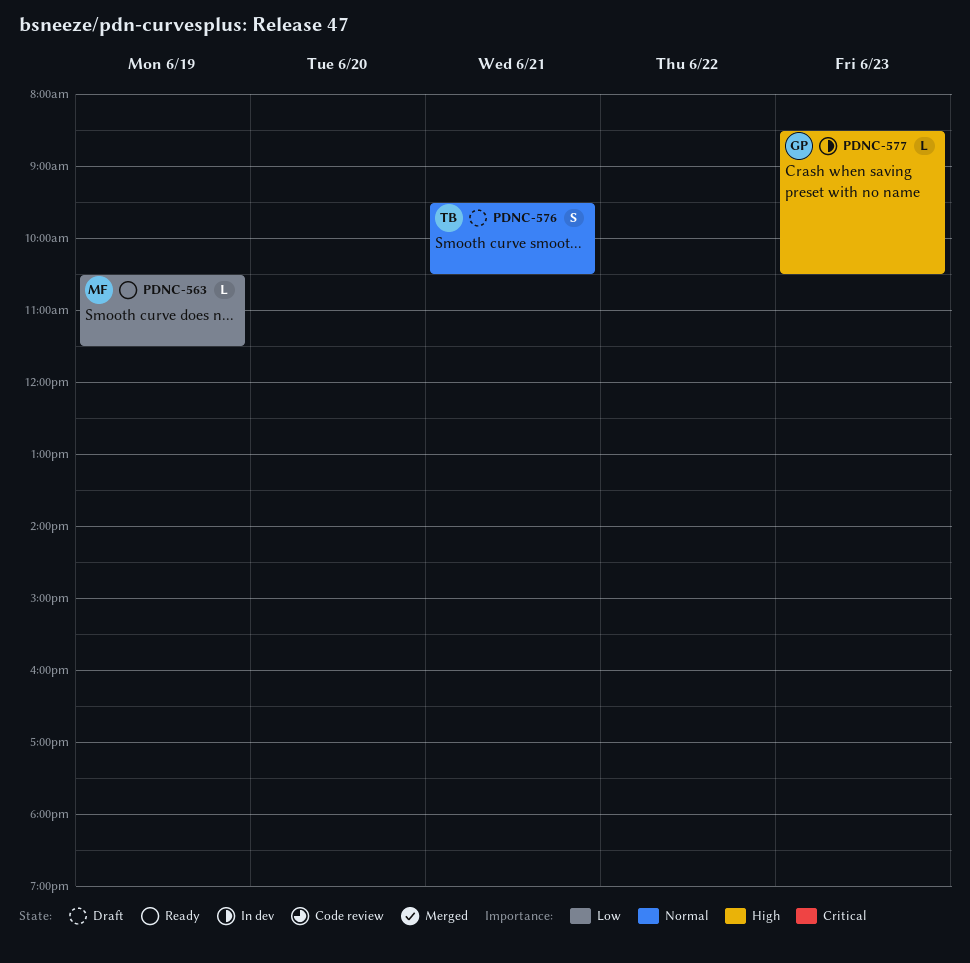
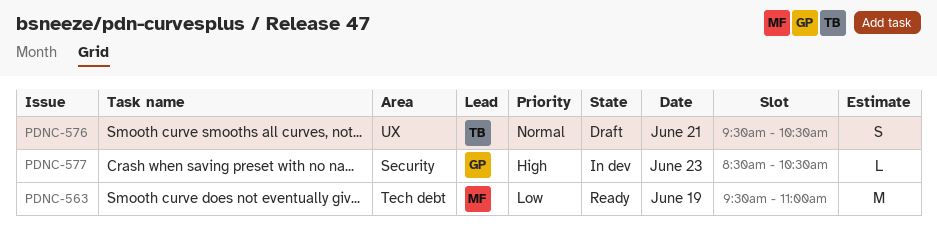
PDNC-563, estimate: L -> M
PDNC-563, begins: 10:30 -> 09:30
PDNC-563, ends: 11:30 -> 11:00

